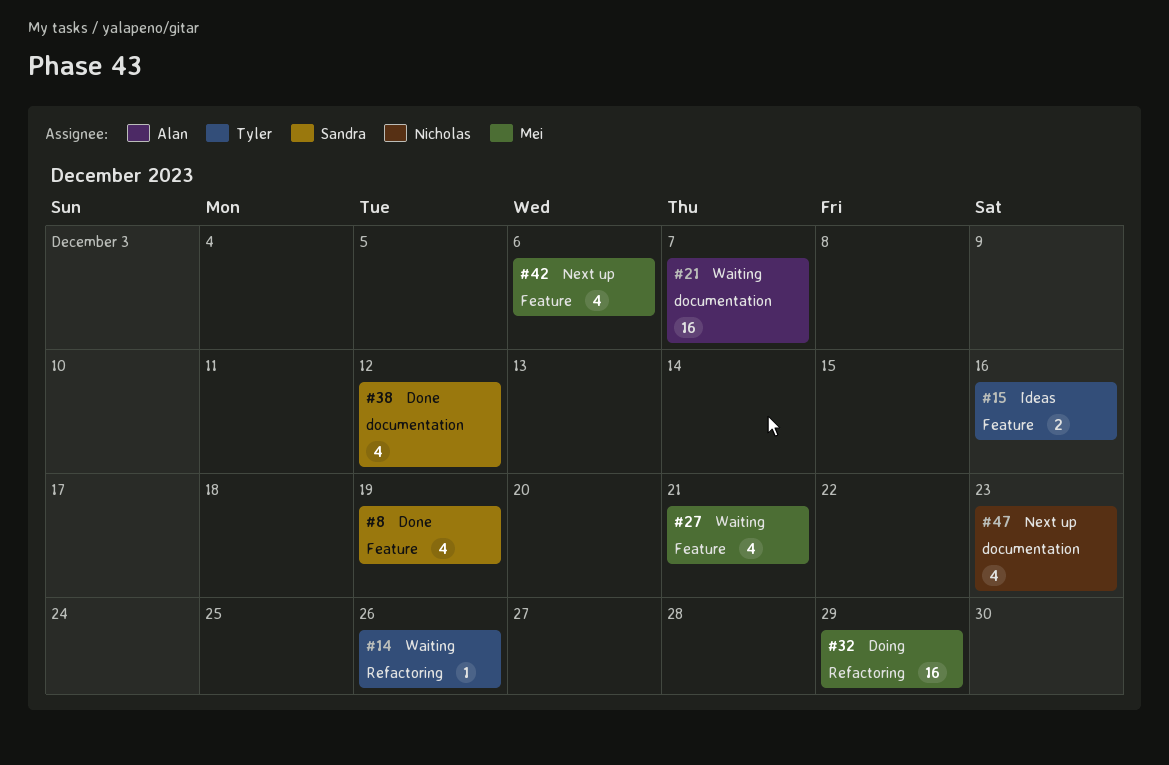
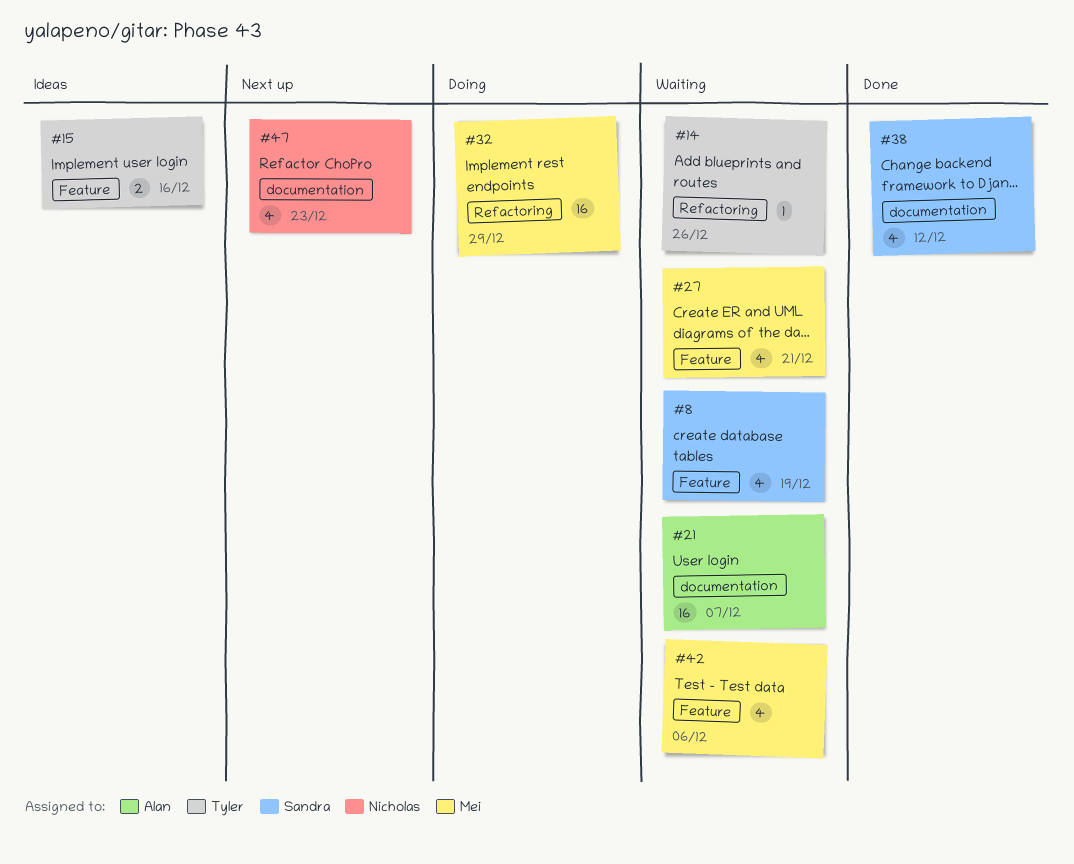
#8, status: Done -> Waiting
#42, status: Next up -> Waiting

